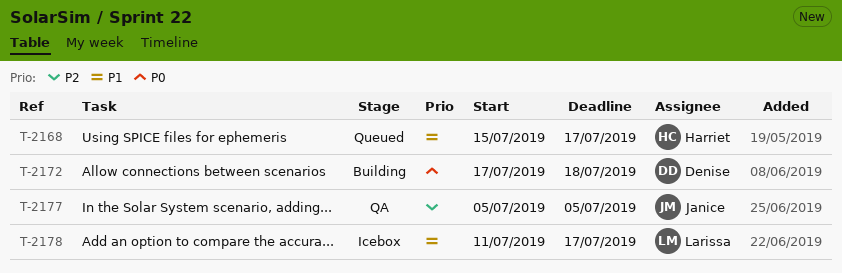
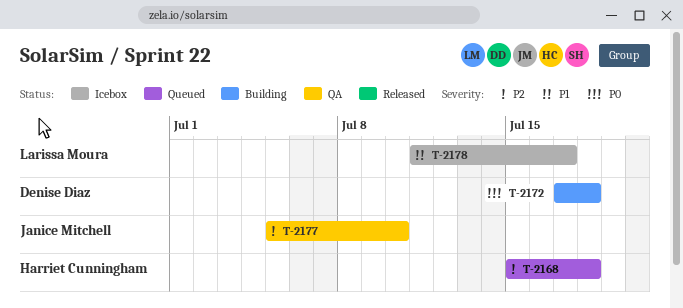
T-2168, priority: P1 -> P2
T-2168, due: Jul 17 -> Jul 18
T-2177, due: Jul 5 -> Jul 10

